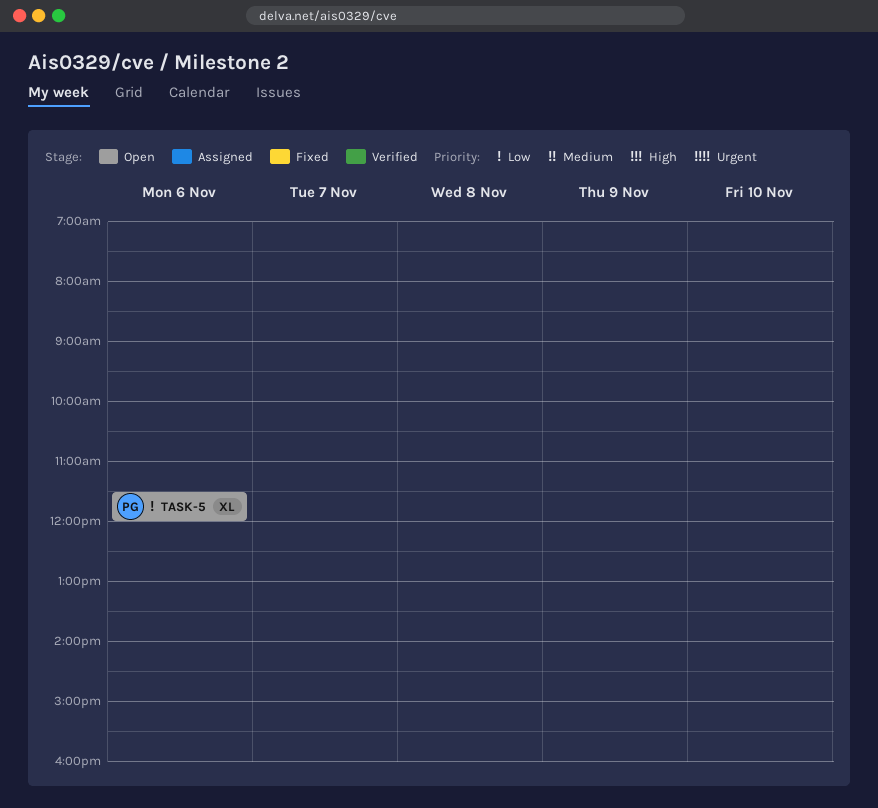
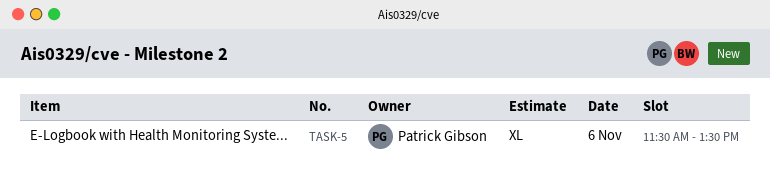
TASK-5, ends: 12:00 -> 13:30

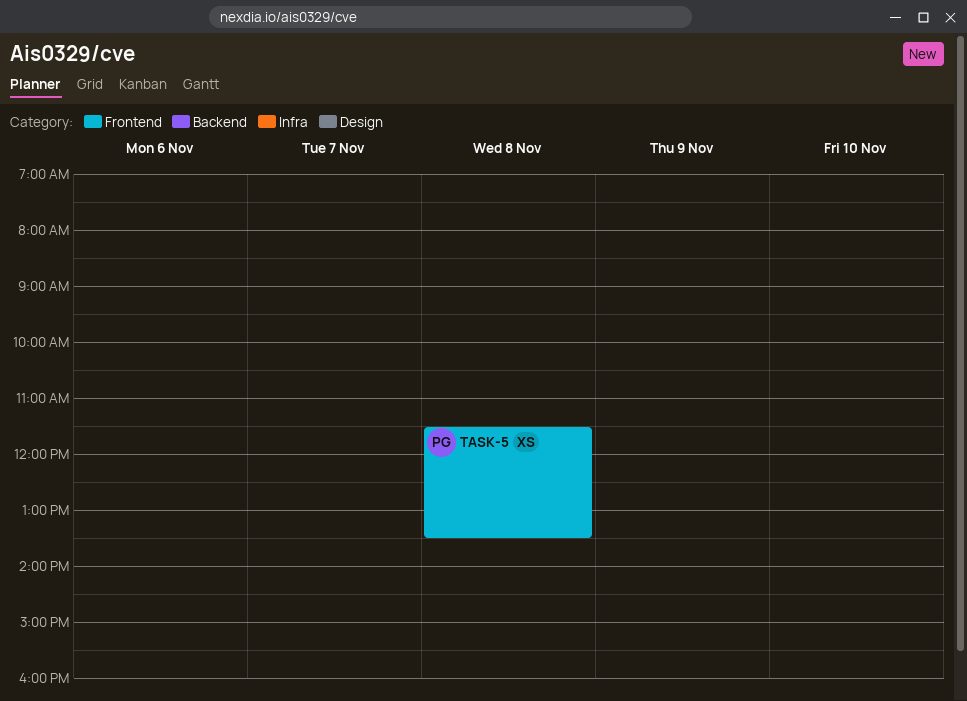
TASK-5, estimate: XL -> XS
TASK-5, day: Nov 6 -> Nov 8

